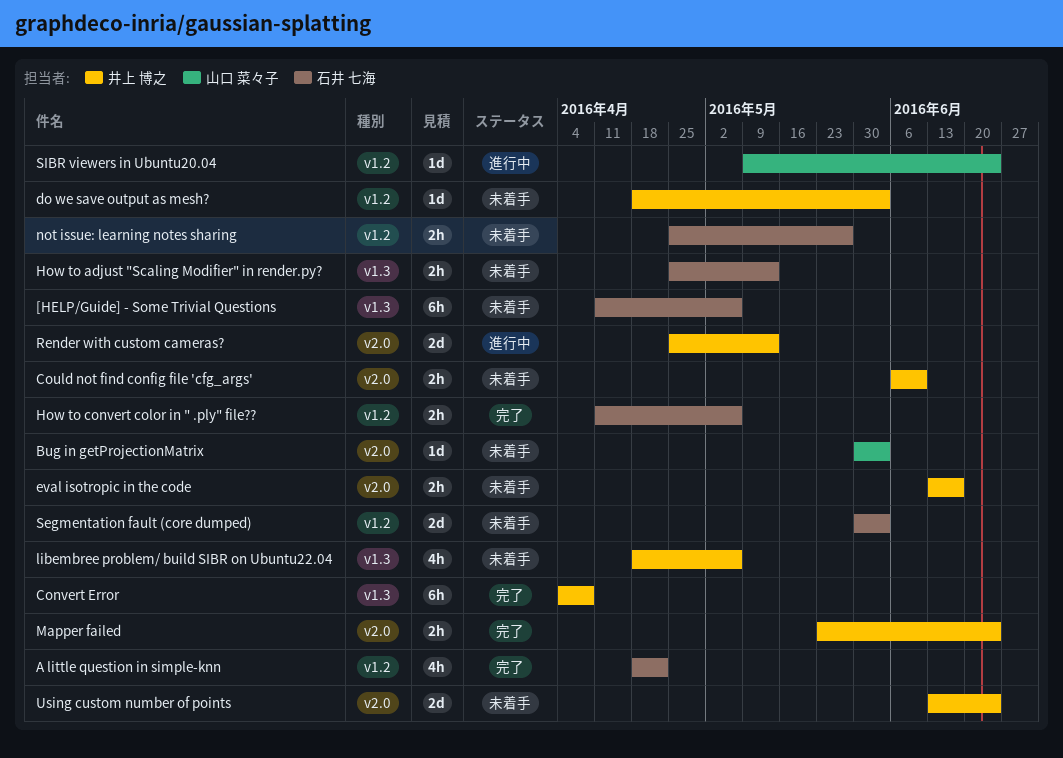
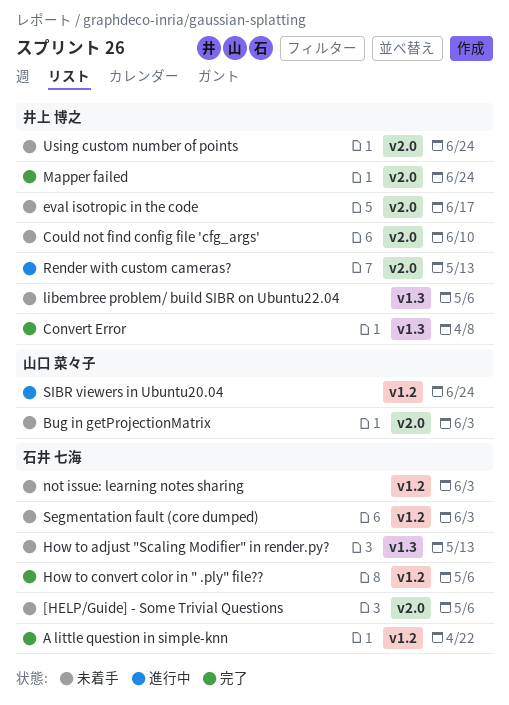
[HELP/Guide] - Some Trivial Questions, label: v1.3 -> v2.0
do we save output as mesh?: present -> none
not issue: learning notes sharing, due: May 27 -> Jun 3

